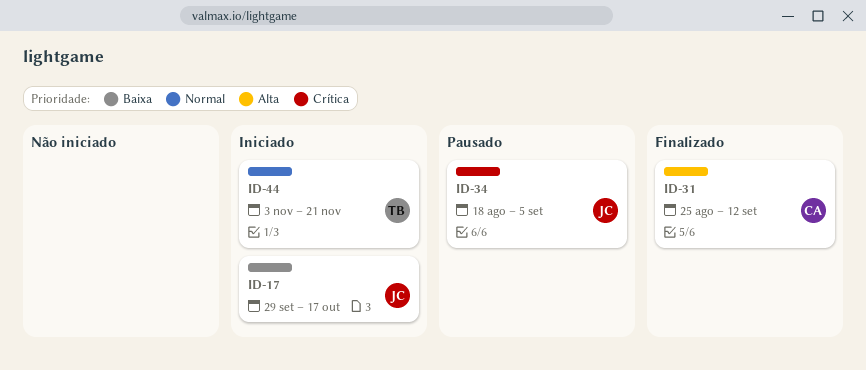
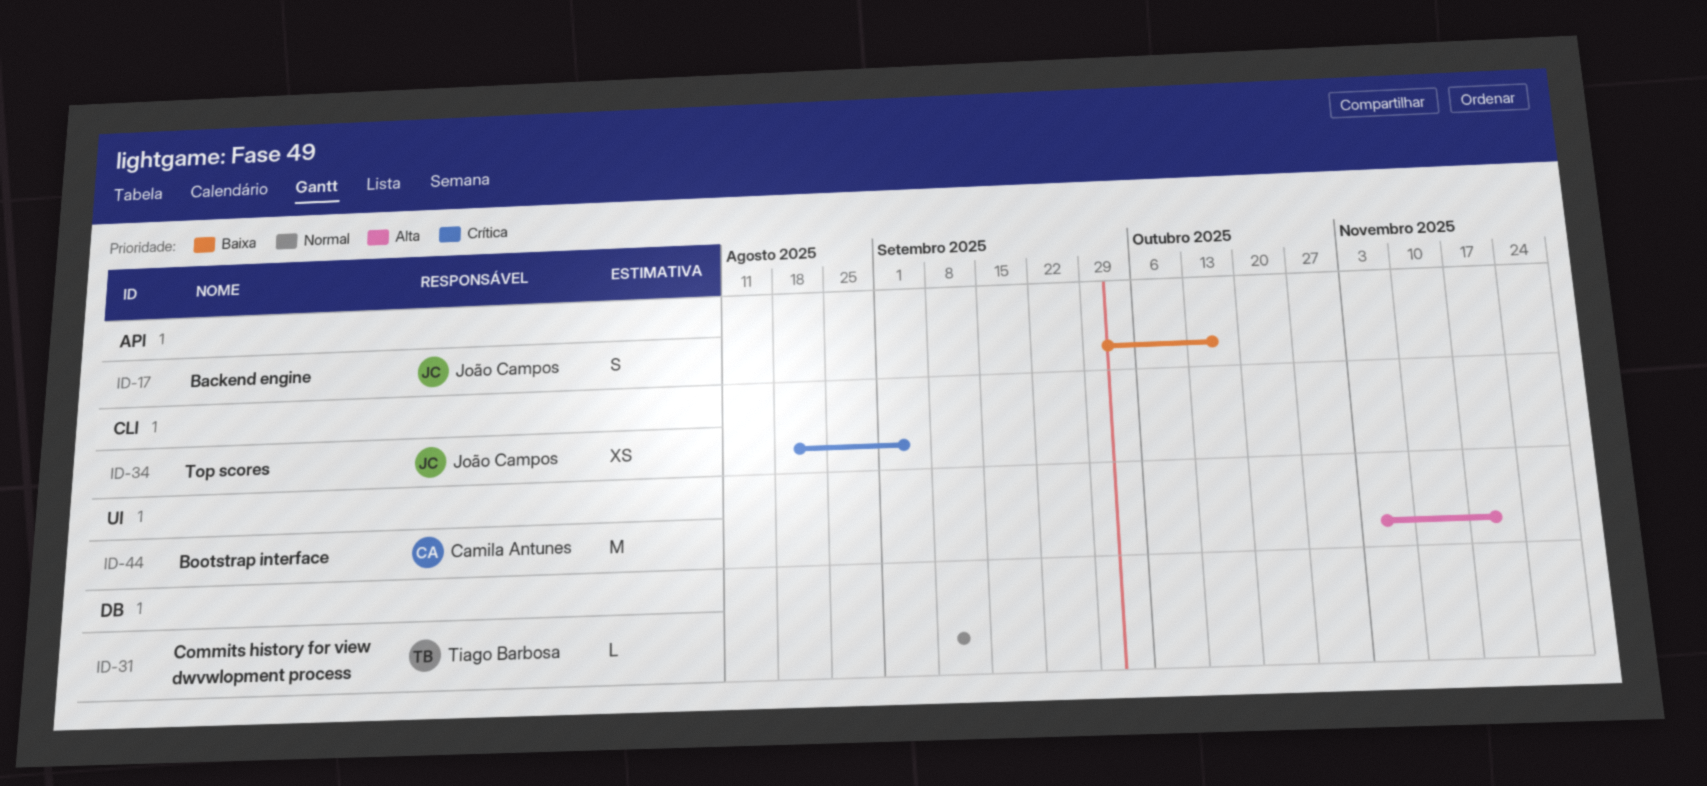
ID-31, owner: Camila Antunes -> Tiago Barbosa
ID-31, priority: Alta -> Normal
ID-31, start: Aug 25 -> Sep 8
ID-44, owner: Tiago Barbosa -> Camila Antunes
ID-44, priority: Normal -> Alta

